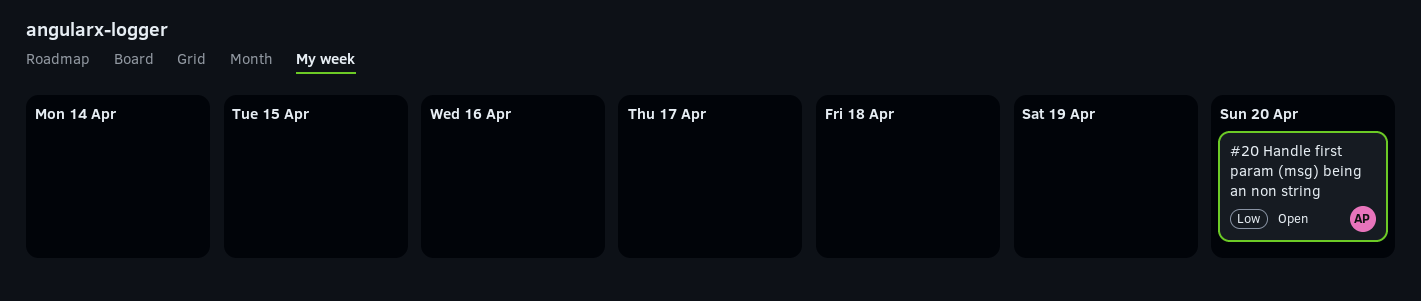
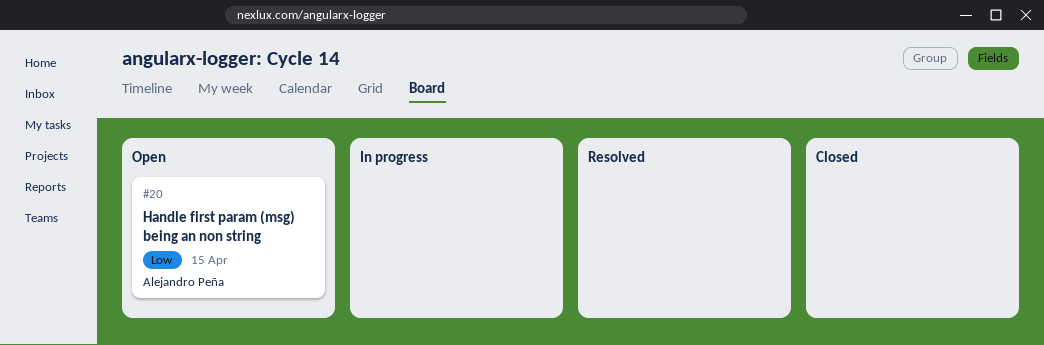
#20, due: Apr 20 -> Apr 15

